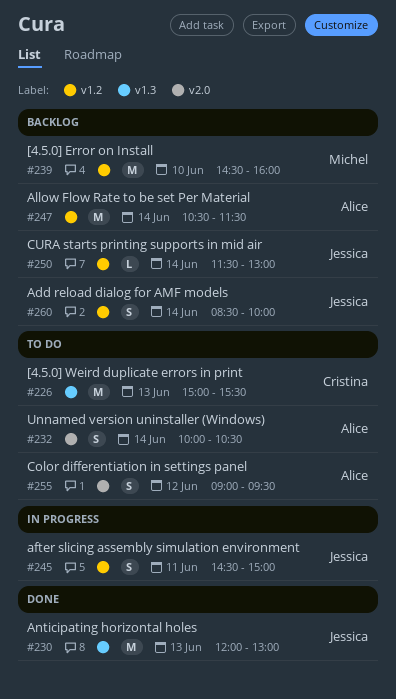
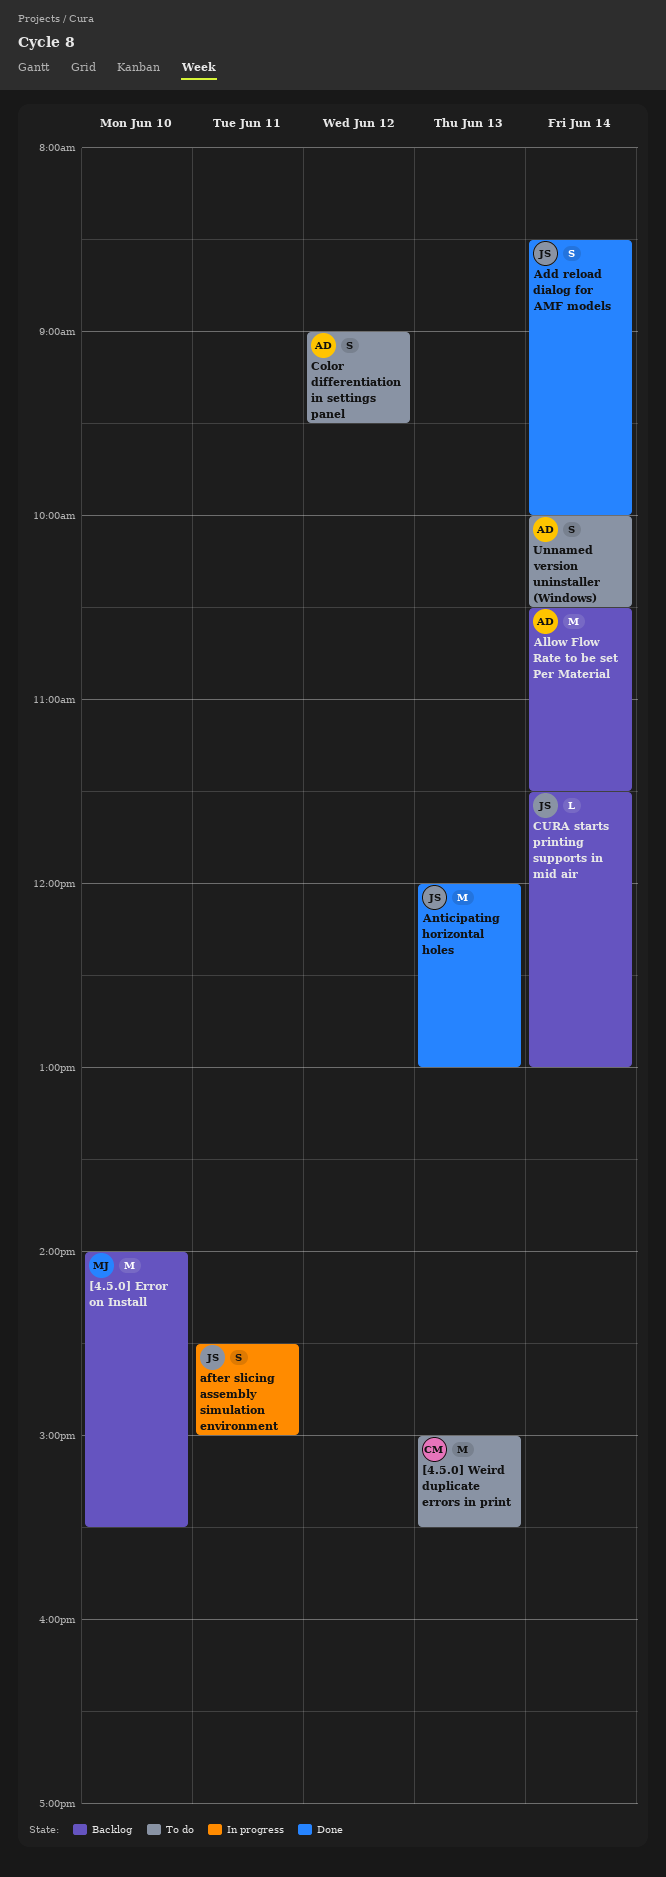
[4.5.0] Error on Install, begins: 14:30 -> 14:00
[4.5.0] Error on Install, ends: 16:00 -> 15:30
Add reload dialog for AMF models, status: Backlog -> Done

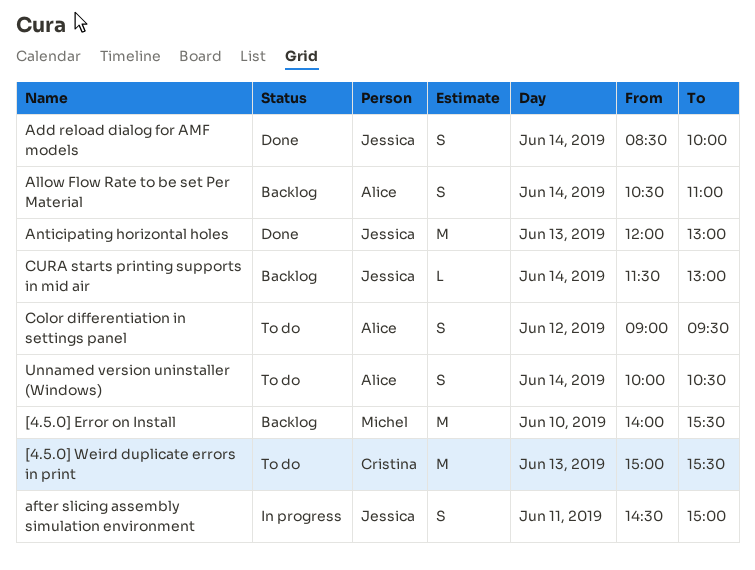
Allow Flow Rate to be set Per Material, estimate: M -> S
Allow Flow Rate to be set Per Material, ends: 11:30 -> 11:00

